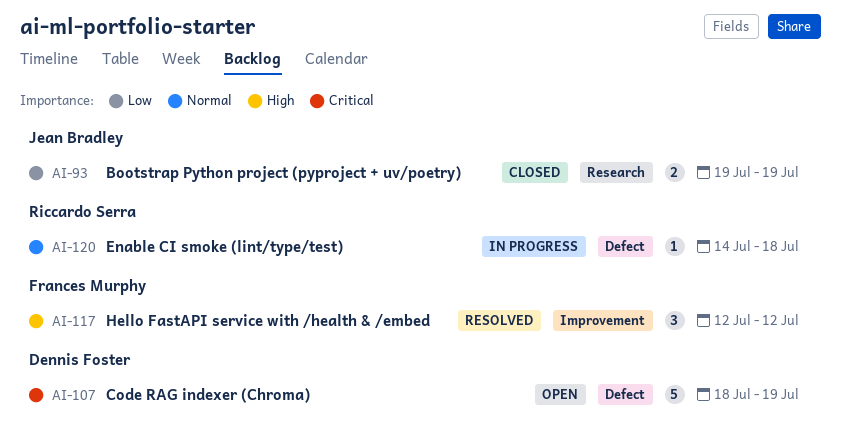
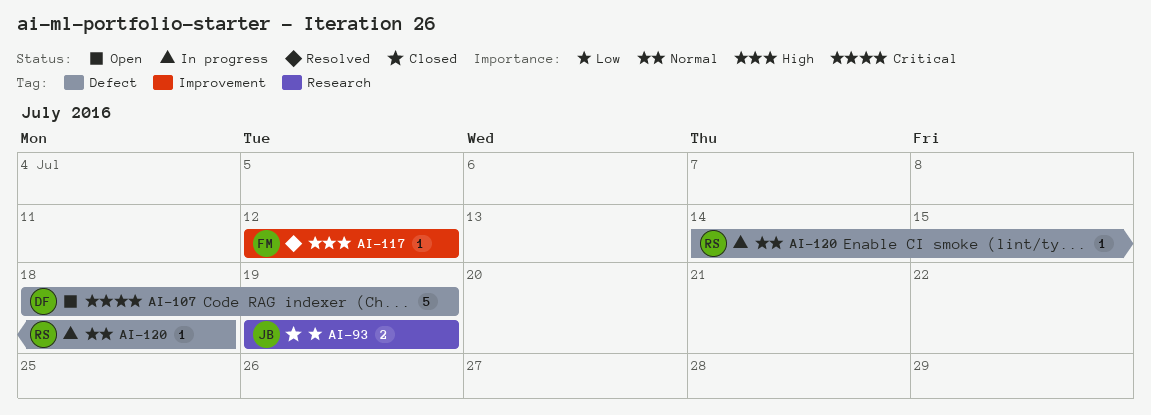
AI-117, estimate: 3 -> 1

